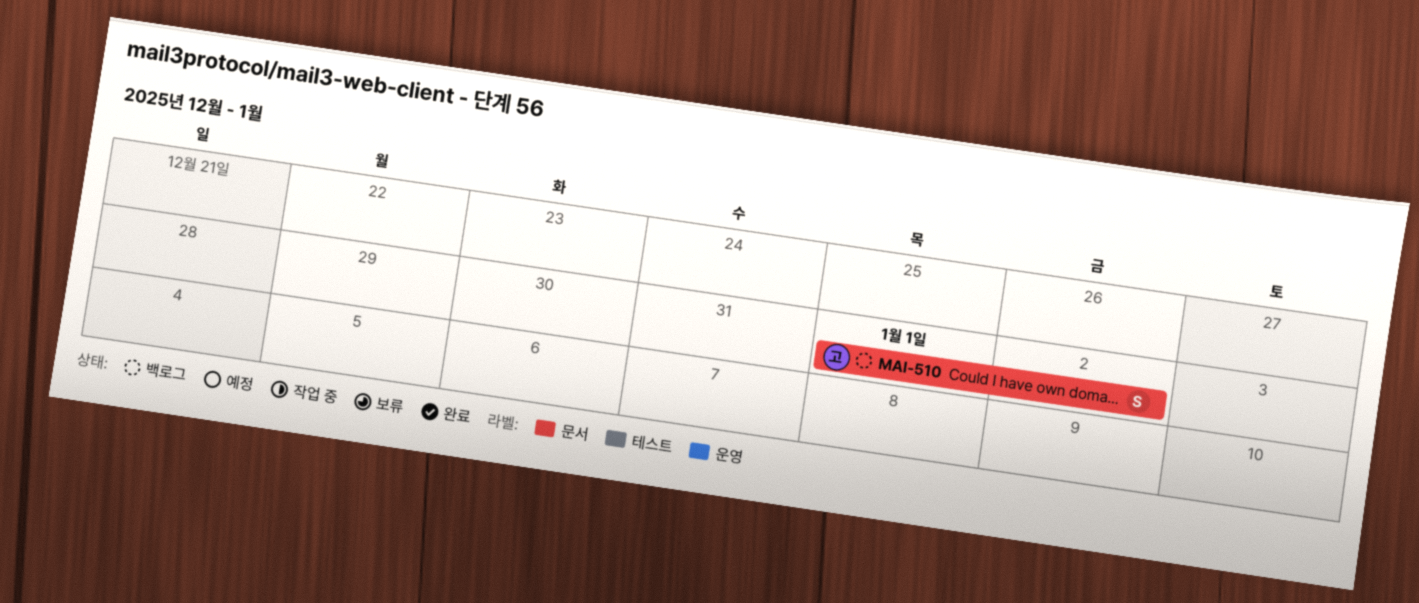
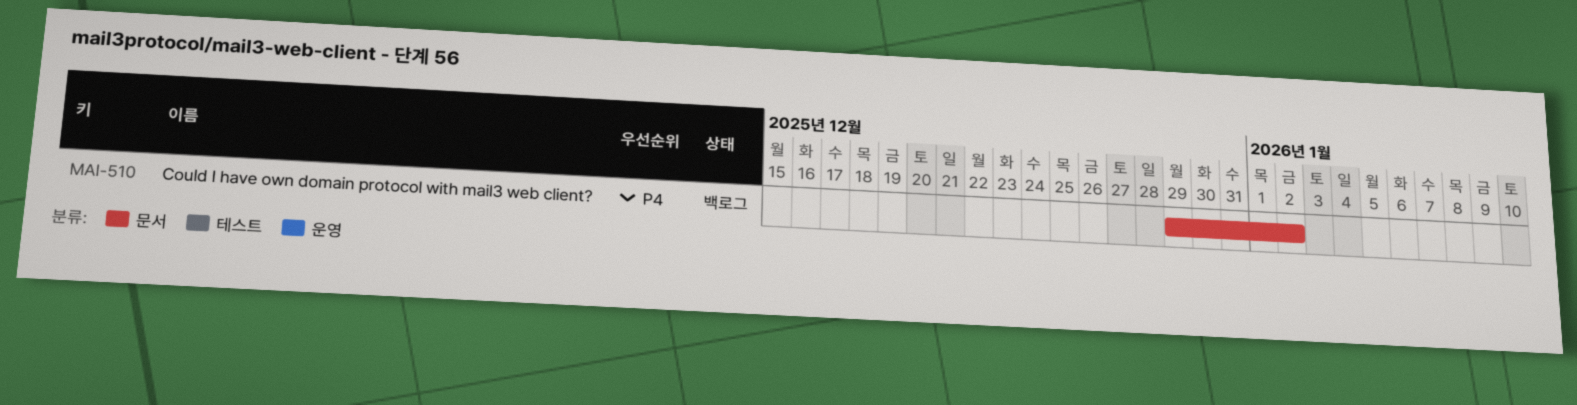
MAI-510, start: Jan 1 -> Dec 29

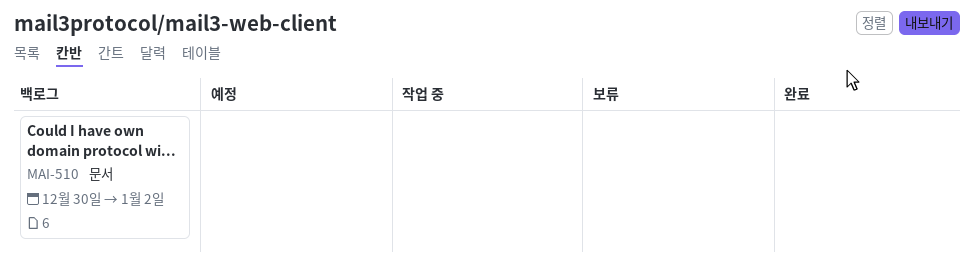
MAI-510, start: Dec 29 -> Dec 30

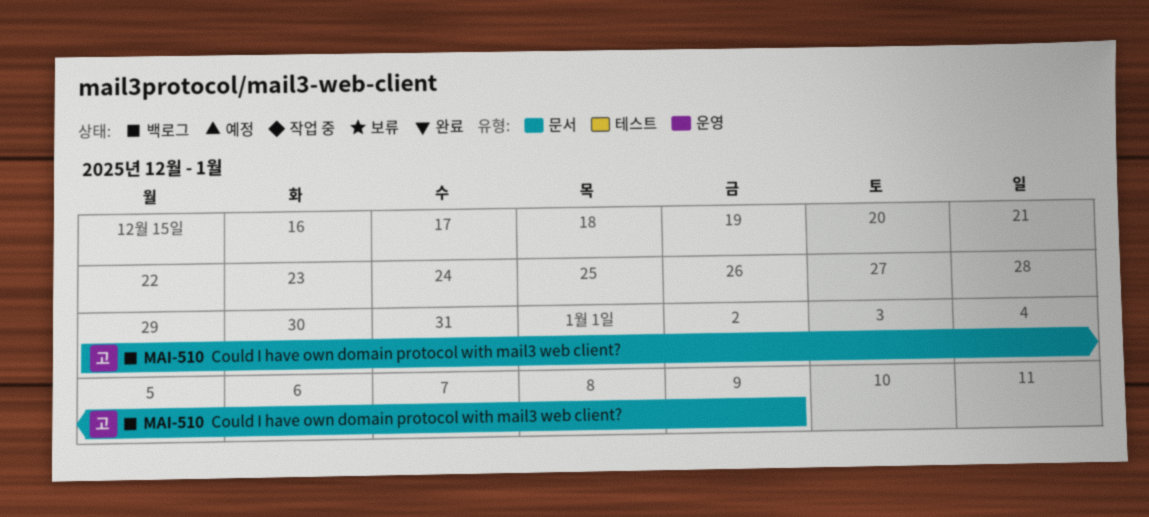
MAI-510, start: Dec 30 -> Dec 29
MAI-510, due: Jan 2 -> Jan 9

